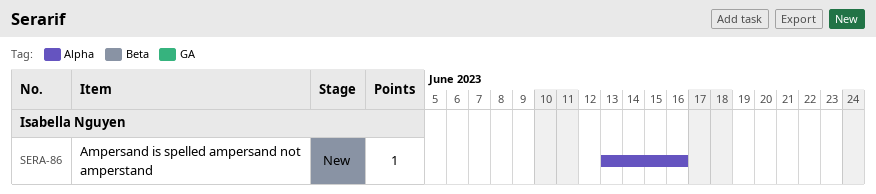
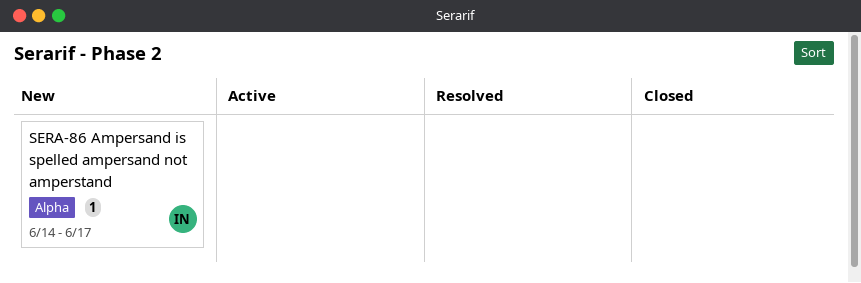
SERA-86, start: Jun 13 -> Jun 14
SERA-86, due: Jun 16 -> Jun 17

